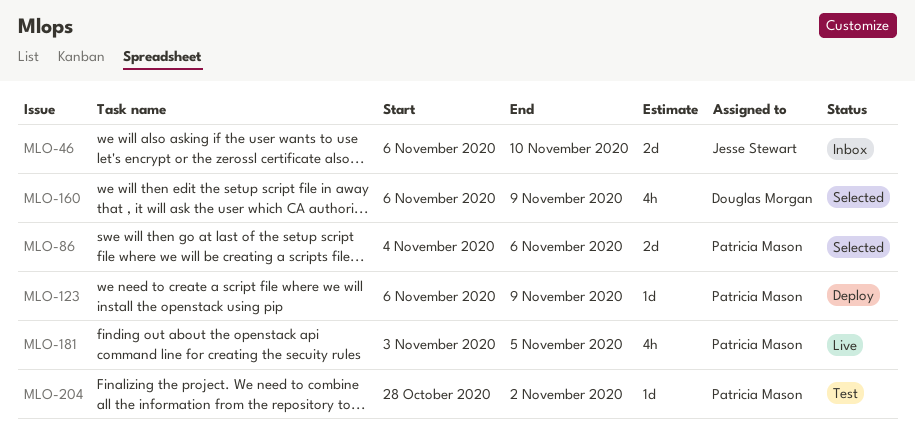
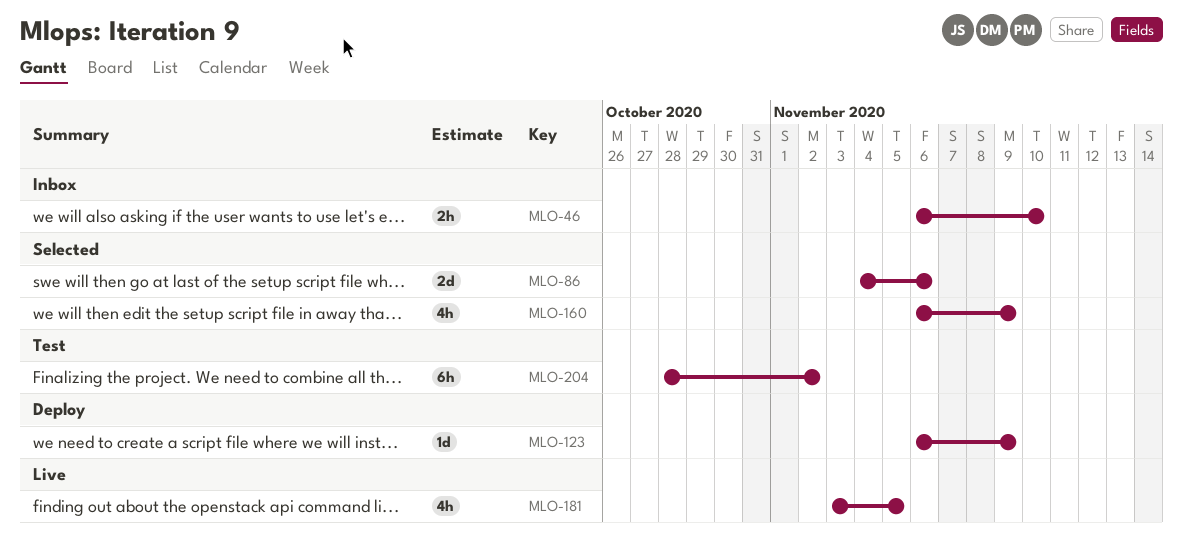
MLO-46, estimate: 2d -> 2h
MLO-204, estimate: 1d -> 6h

